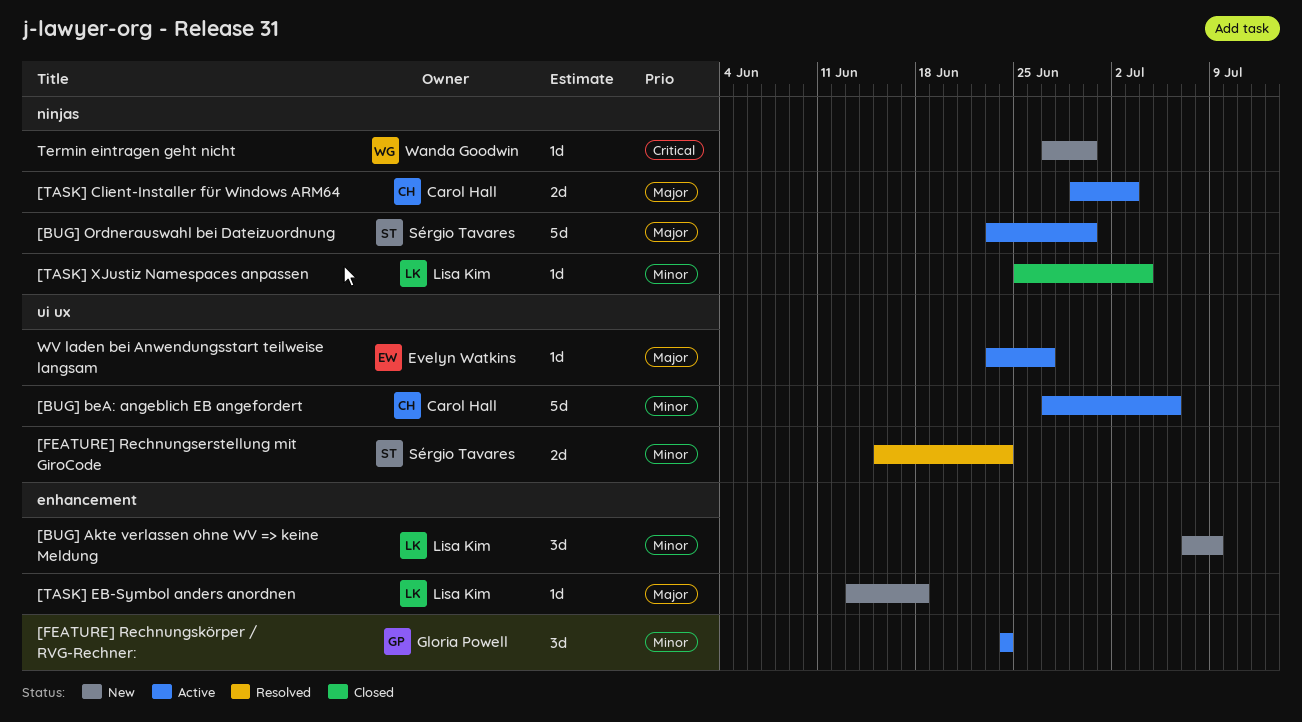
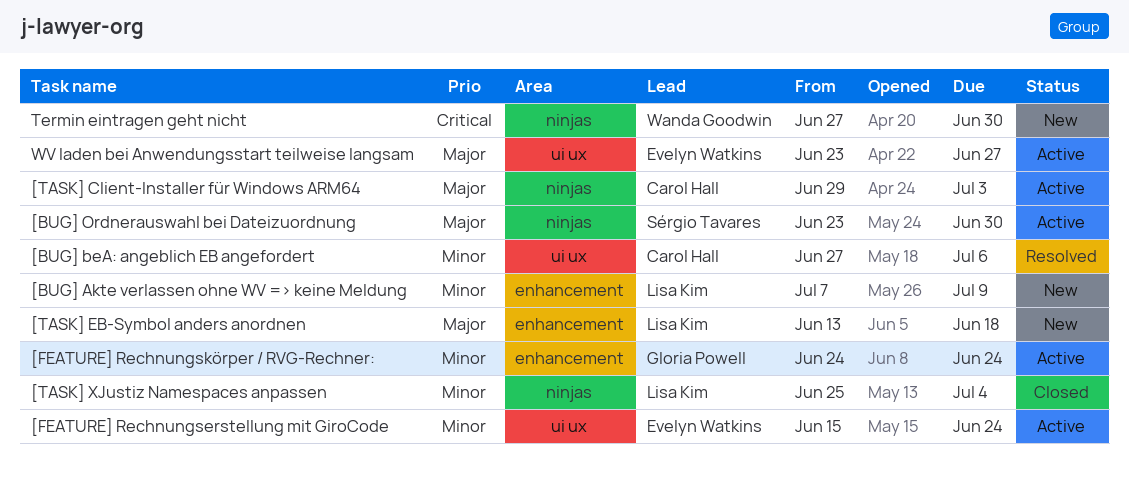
[BUG] beA: angeblich EB angefordert, status: Active -> Resolved
[FEATURE] Rechnungserstellung mit GiroCode, status: Resolved -> Active
[FEATURE] Rechnungserstellung mit GiroCode, owner: Sérgio Tavares -> Evelyn Watkins

